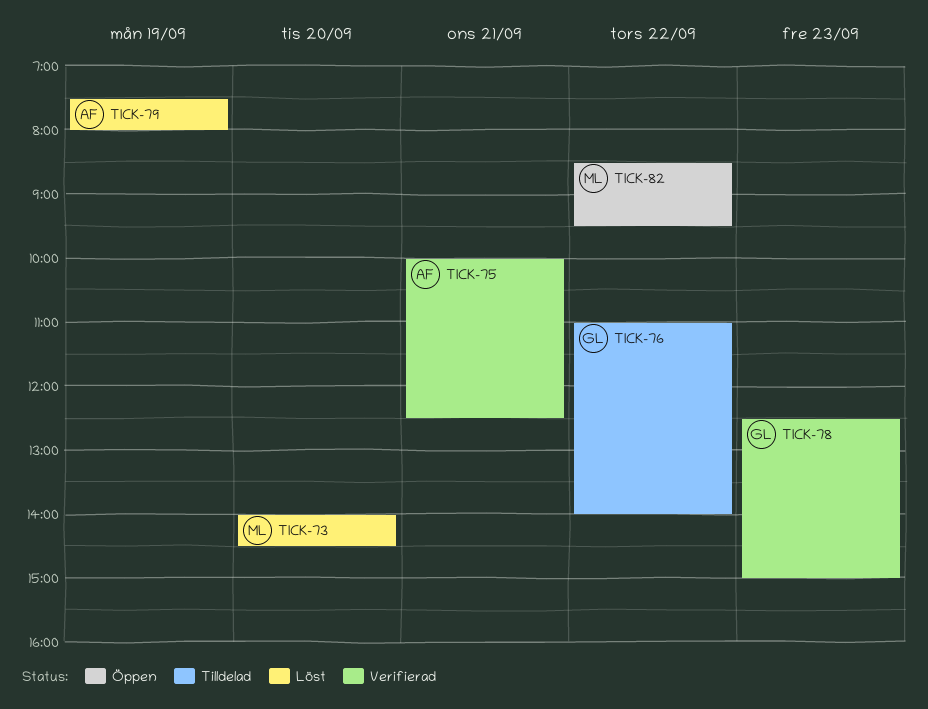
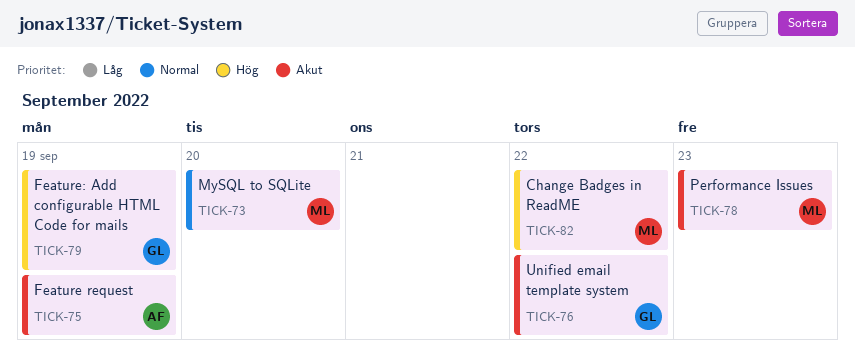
TICK-75, day: Sep 21 -> Sep 19
TICK-78, owner: GL -> ML
TICK-79, owner: AF -> GL

